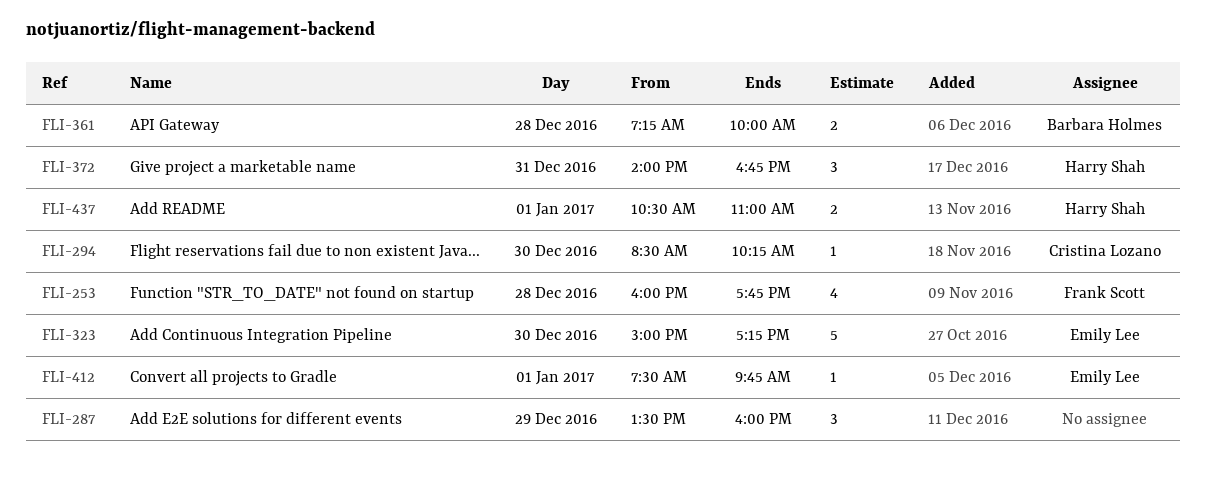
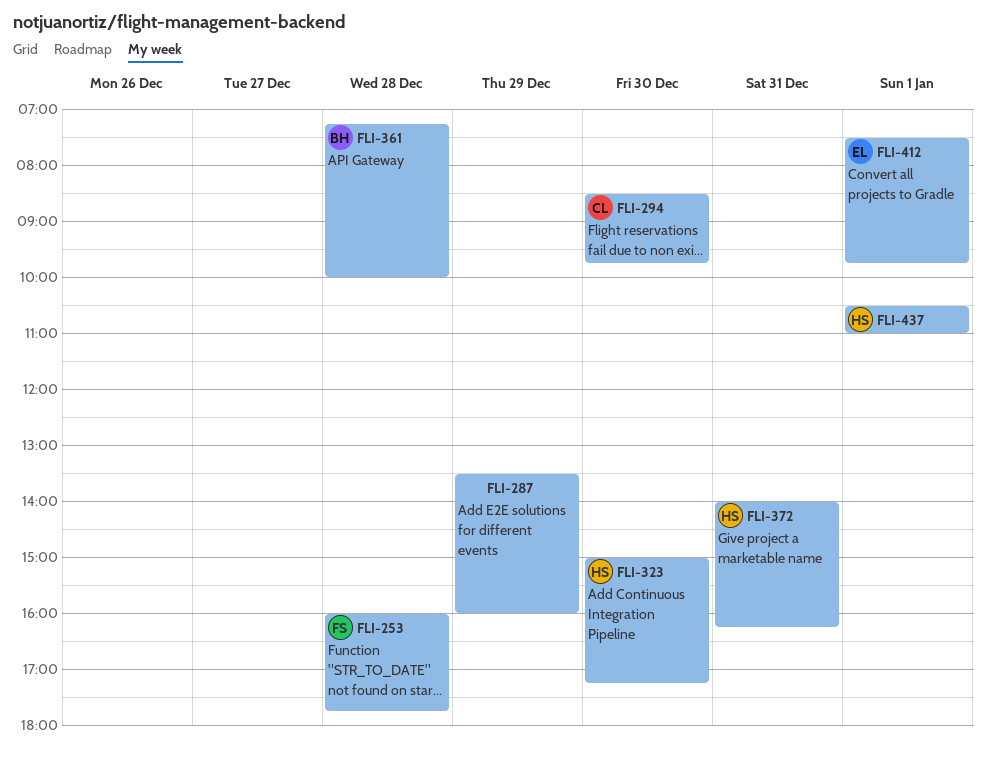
FLI-294, ends: 10:15 -> 09:45
FLI-323, owner: Emily Lee -> Harry Shah
FLI-372, ends: 16:45 -> 16:15

